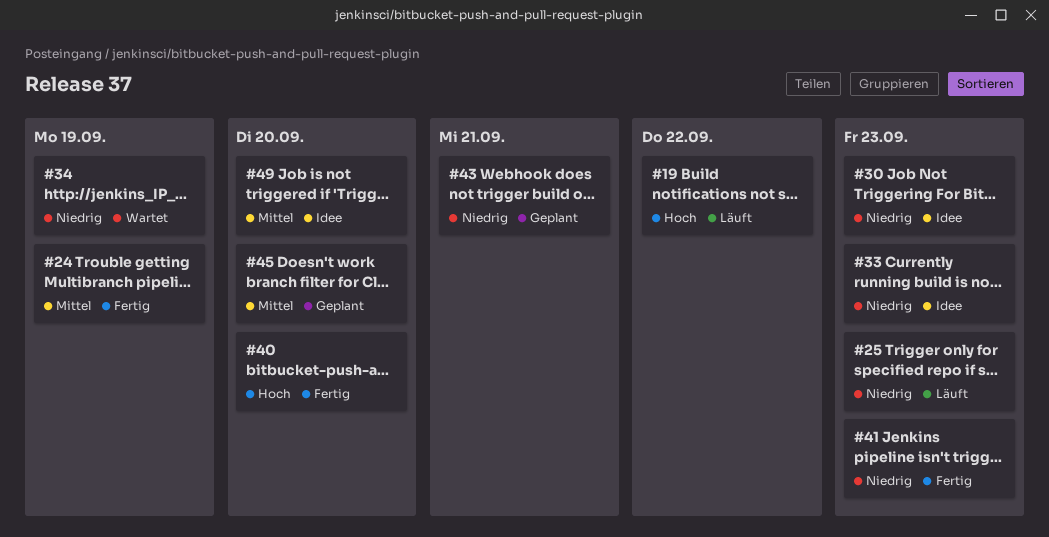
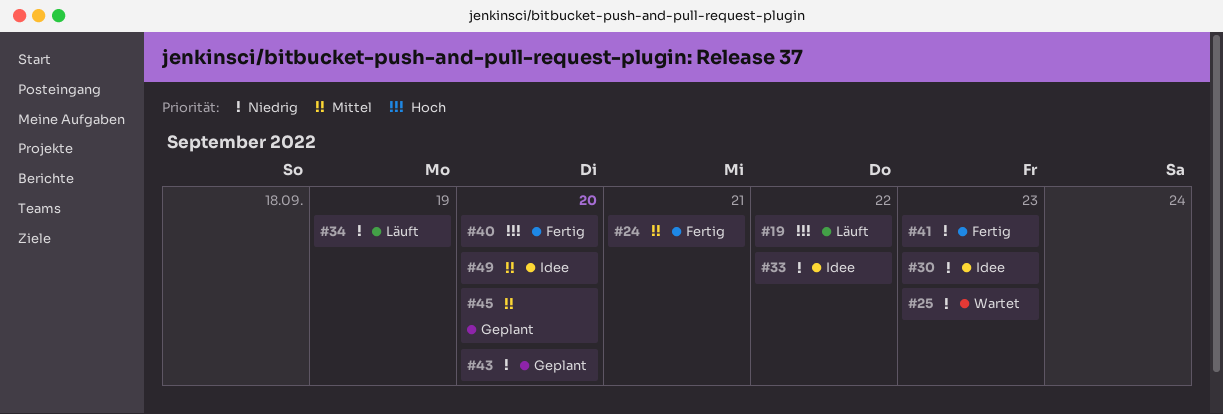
#24, due: Sep 19 -> Sep 21
#25, status: Läuft -> Wartet
#33, due: Sep 23 -> Sep 22
#34, status: Wartet -> Läuft
#43, due: Sep 21 -> Sep 20

